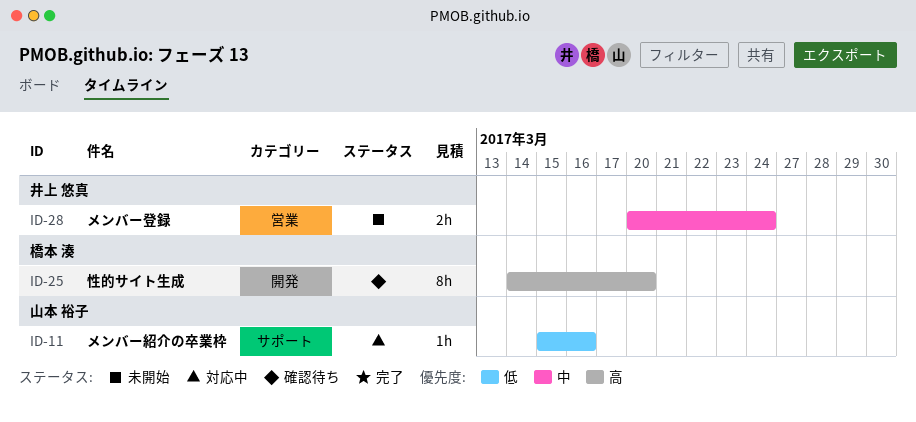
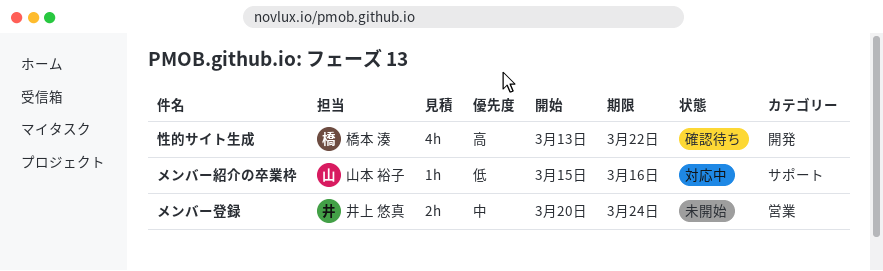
性的サイト生成, estimate: 8h -> 4h
性的サイト生成, start: Mar 14 -> Mar 13
性的サイト生成, due: Mar 20 -> Mar 22

